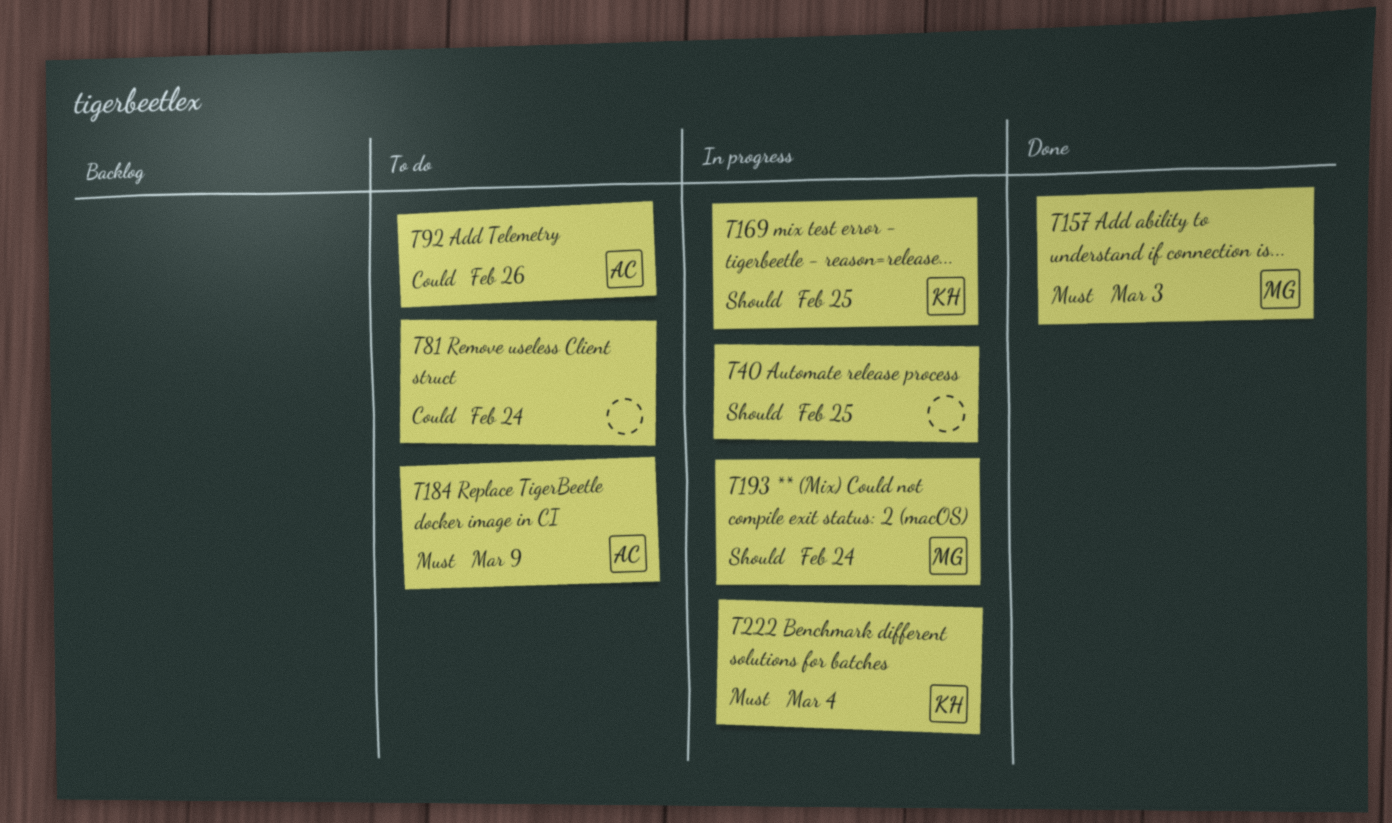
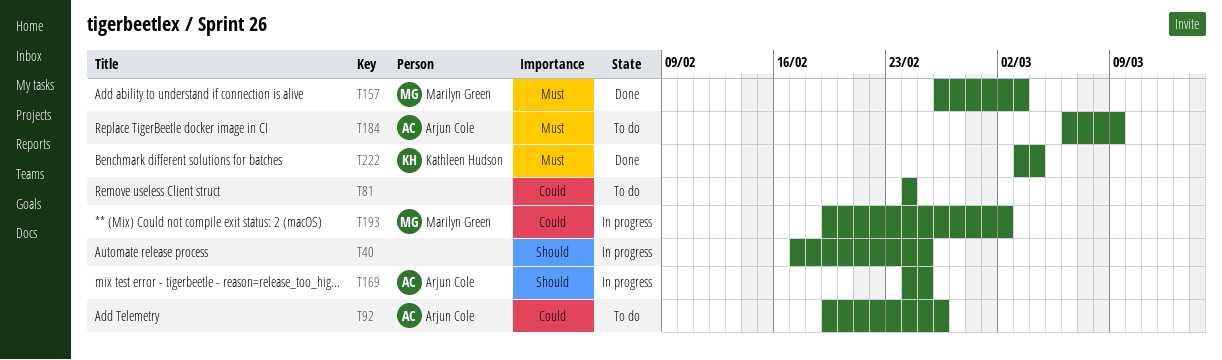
T169, owner: Kathleen Hudson -> Arjun Cole
T193, priority: Should -> Could
T193, due: Feb 24 -> Mar 2
T222, status: In progress -> Done

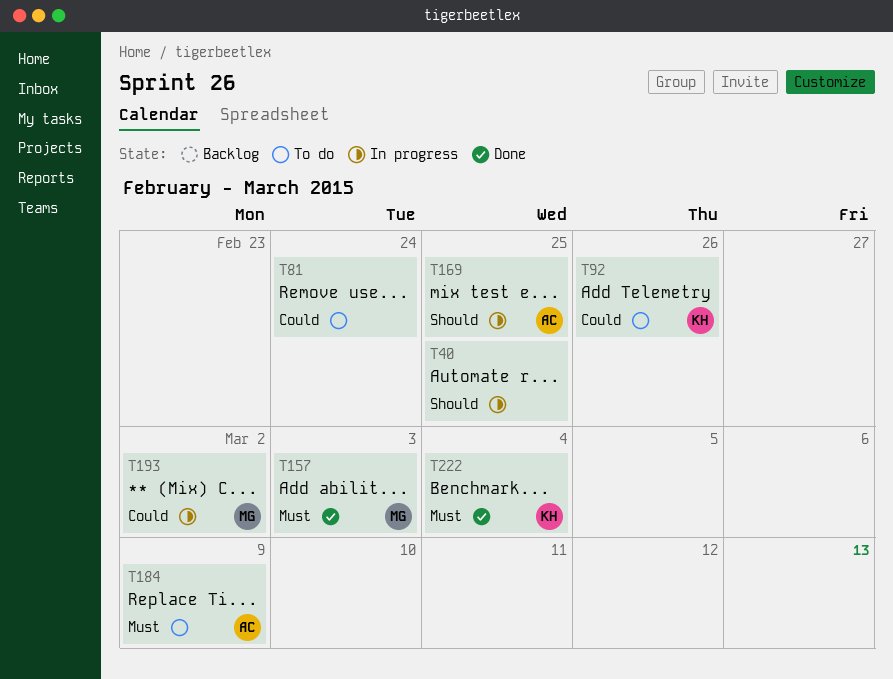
T92, owner: Arjun Cole -> Kathleen Hudson

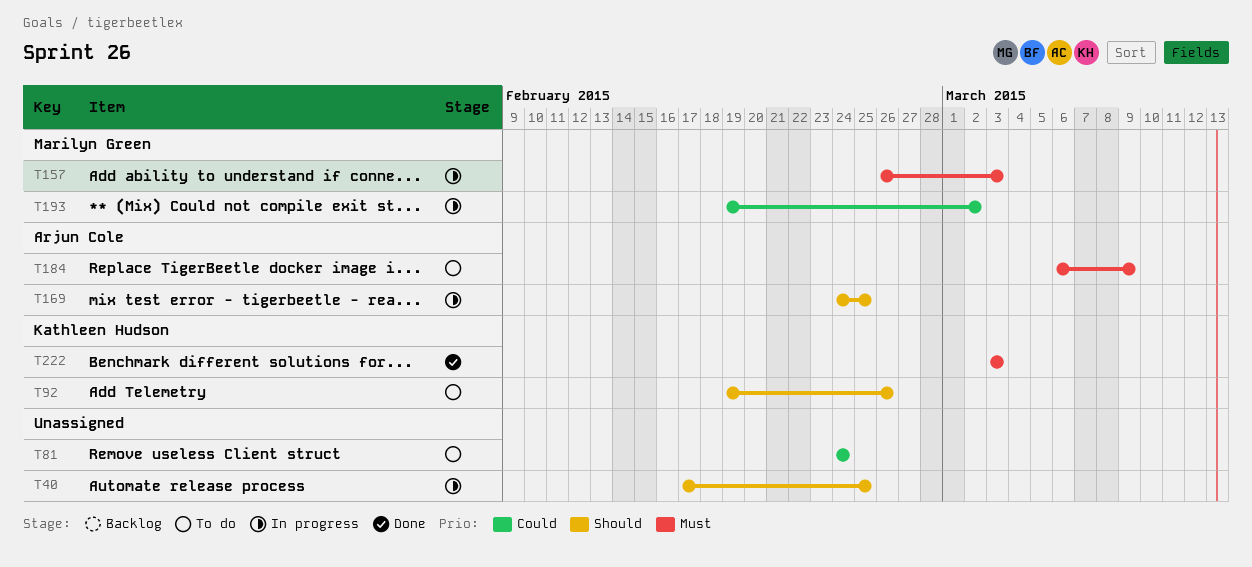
T92, priority: Could -> Should
T157, status: Done -> In progress
T222, due: Mar 4 -> Mar 3

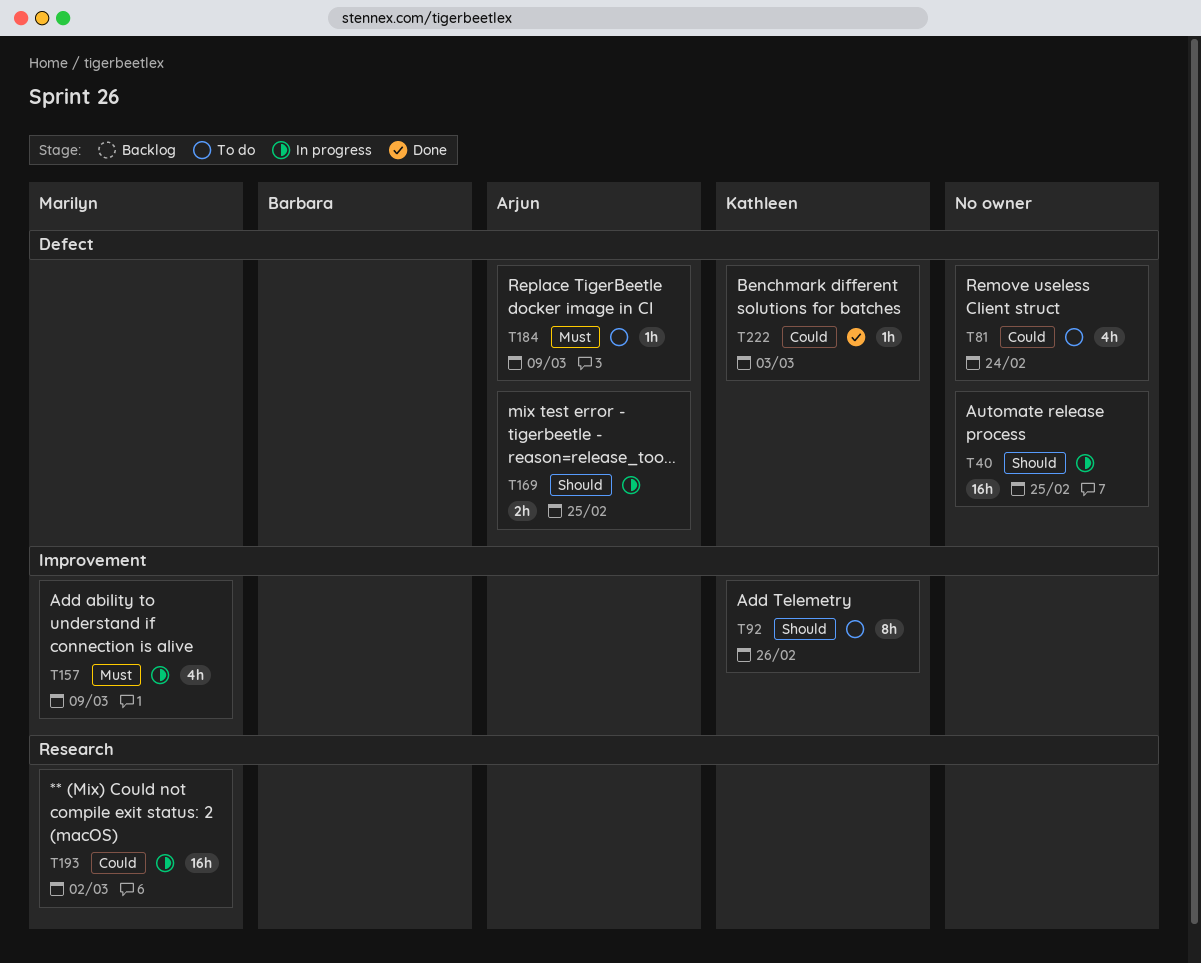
T157, due: Mar 3 -> Mar 9
T222, priority: Must -> Could

